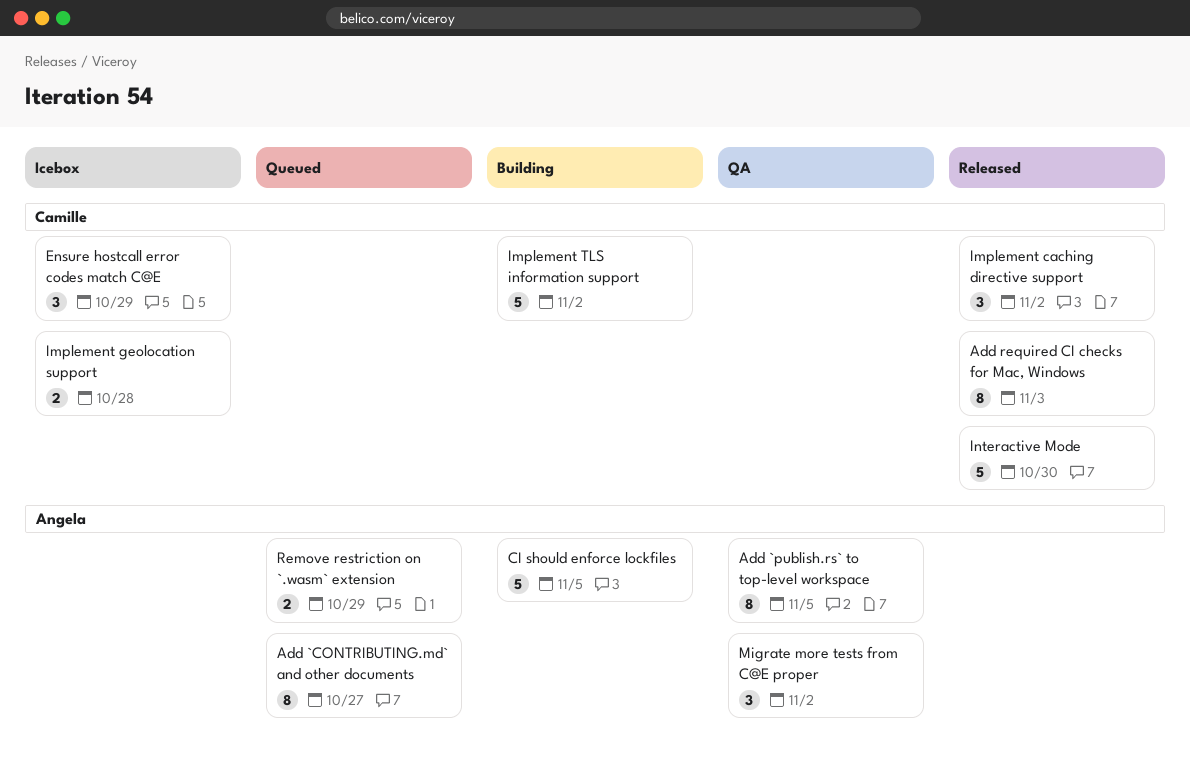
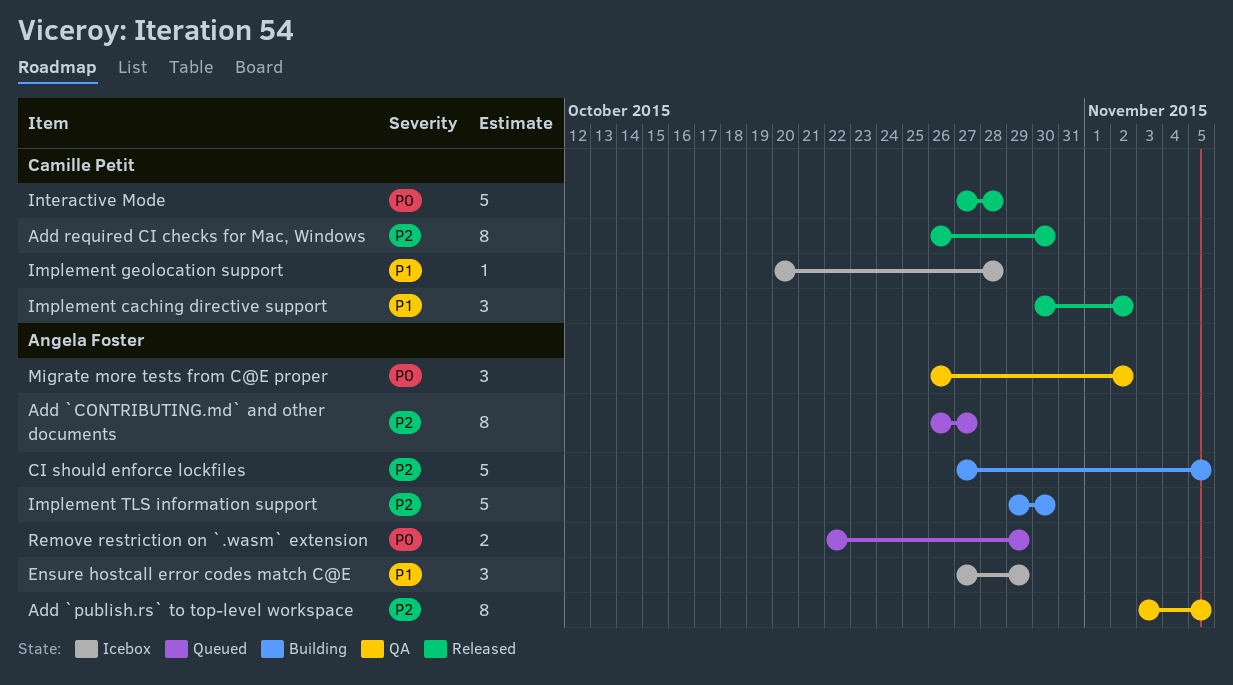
Add required CI checks for Mac, Windows, due: Nov 3 -> Oct 30
Ensure hostcall error codes match C@E, owner: Camille Petit -> Angela Foster
Implement geolocation support, estimate: 2 -> 1
Implement TLS information support, owner: Camille Petit -> Angela Foster
Implement TLS information support, due: Nov 2 -> Oct 30
Interactive Mode, due: Oct 30 -> Oct 28

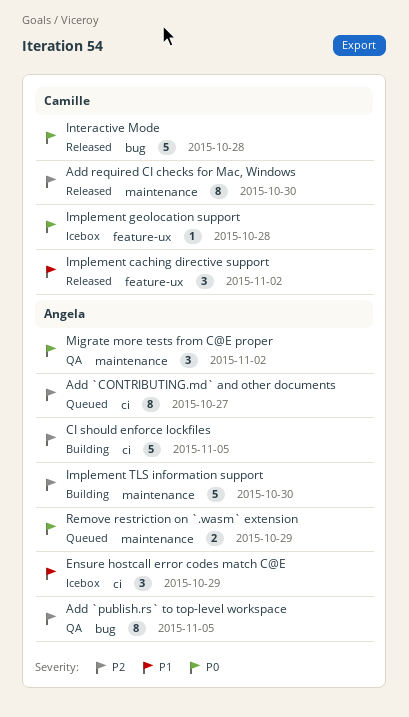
Implement geolocation support, priority: P1 -> P0

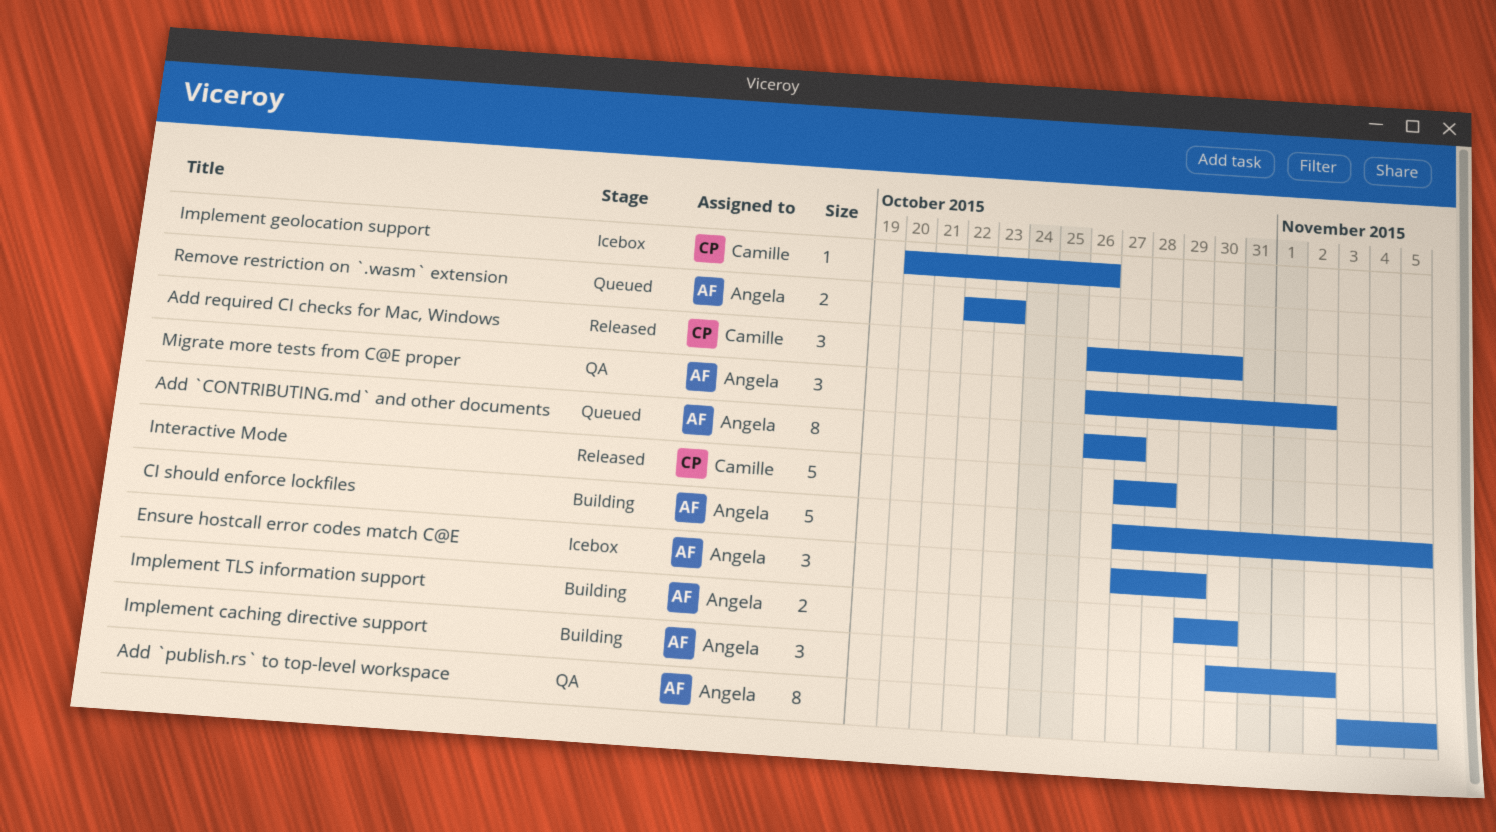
Add required CI checks for Mac, Windows, estimate: 8 -> 3
Implement caching directive support, status: Released -> Building
Implement caching directive support, owner: Camille -> Angela
Implement geolocation support, due: Oct 28 -> Oct 26
Implement TLS information support, estimate: 5 -> 2
Remove restriction on `.wasm` extension, due: Oct 29 -> Oct 23

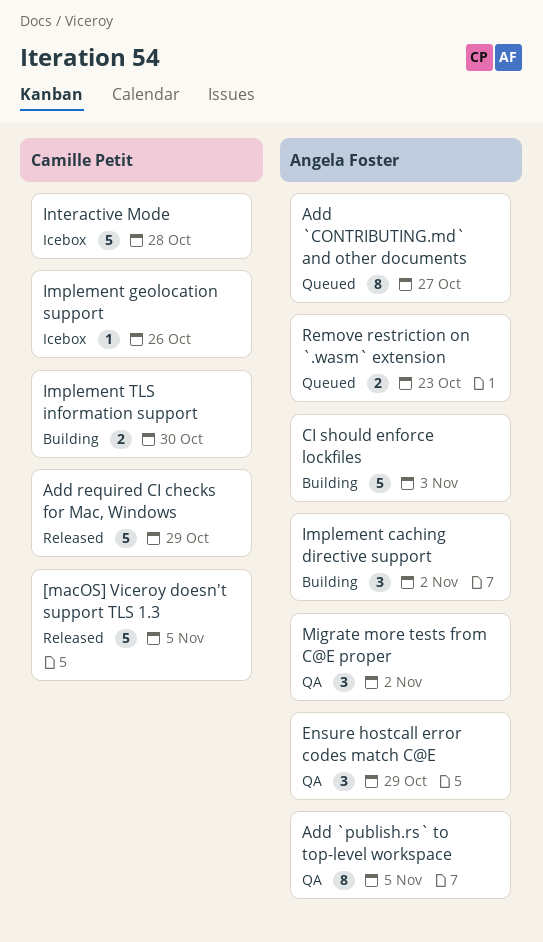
[macOS] Viceroy doesn't support TLS 1.3: none -> present
Add required CI checks for Mac, Windows, estimate: 3 -> 5
Add required CI checks for Mac, Windows, due: Oct 30 -> Oct 29
CI should enforce lockfiles, due: Nov 5 -> Nov 3
Ensure hostcall error codes match C@E, status: Icebox -> QA
Implement TLS information support, owner: Angela Foster -> Camille Petit
Interactive Mode, status: Released -> Icebox

